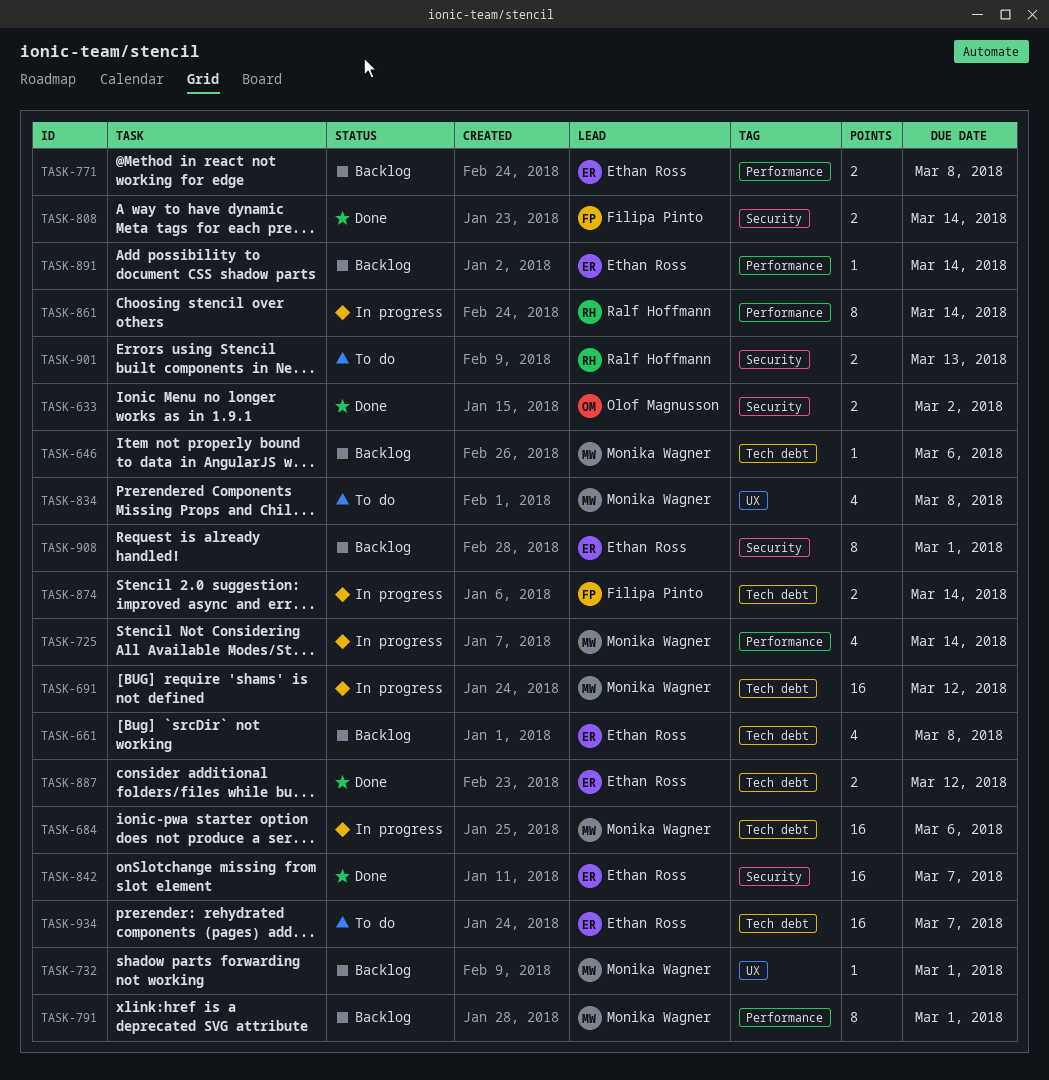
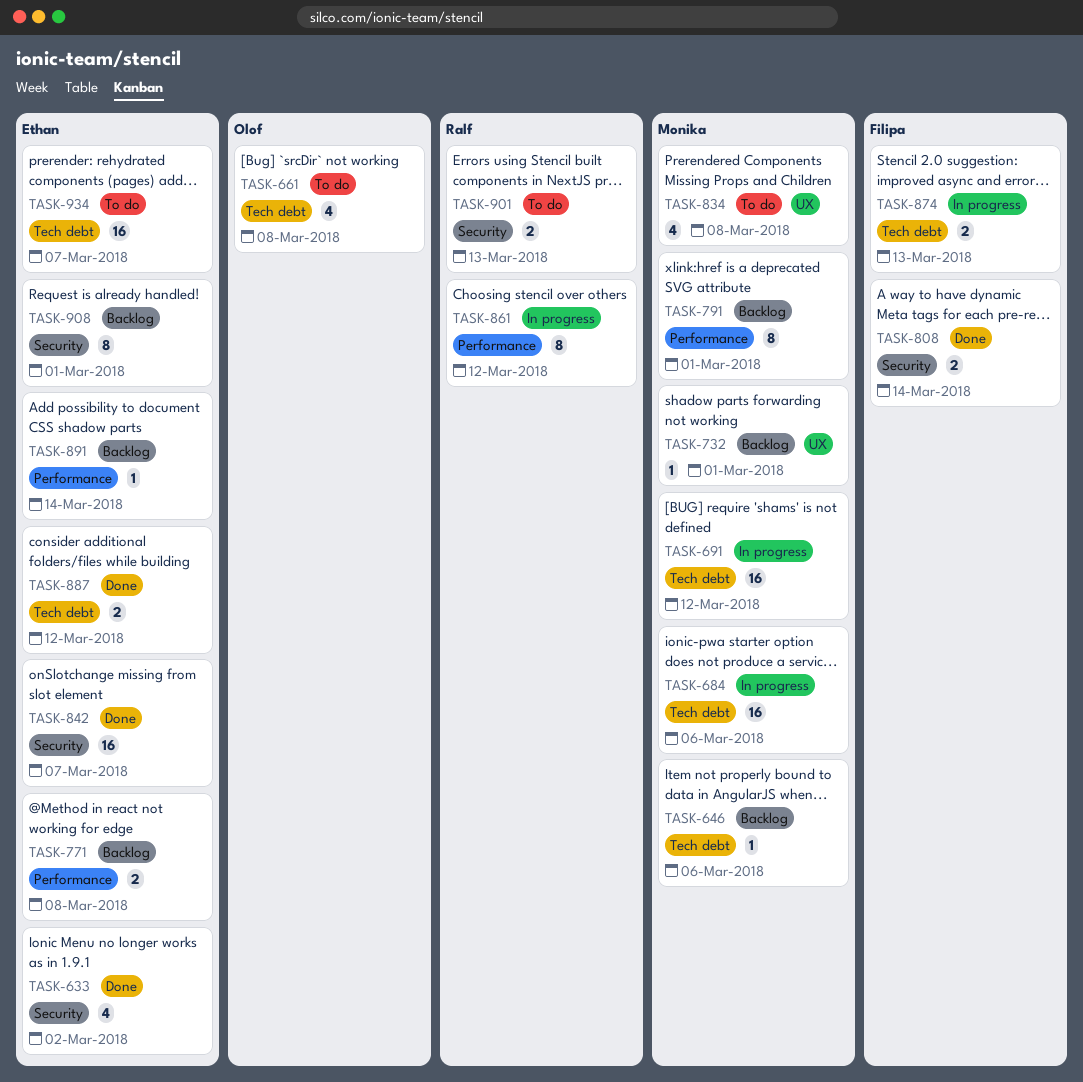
TASK-633, owner: Olof Magnusson -> Ethan Ross
TASK-633, estimate: 2 -> 4
TASK-661, status: Backlog -> To do
TASK-661, owner: Ethan Ross -> Olof Magnusson
TASK-725: present -> none
TASK-861, due: Mar 14 -> Mar 12
TASK-874, due: Mar 14 -> Mar 13

